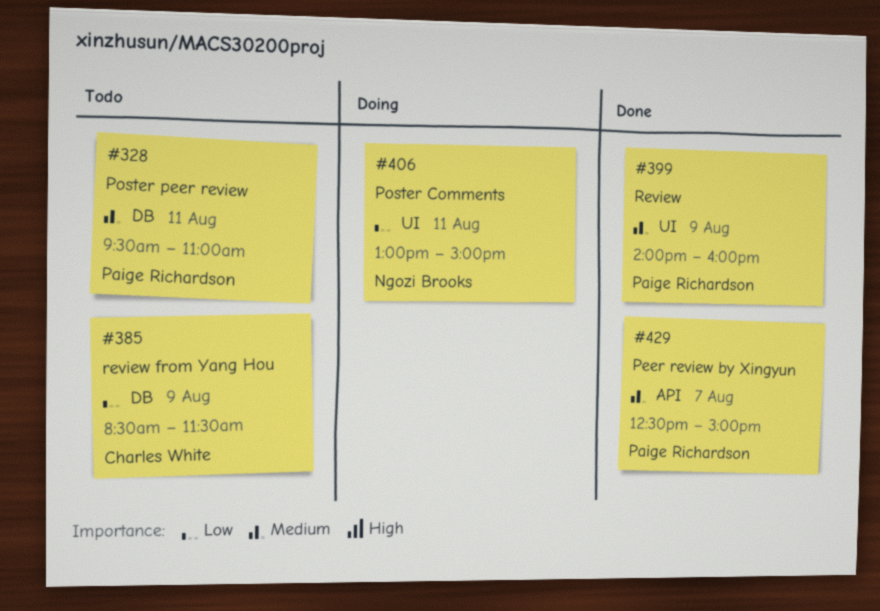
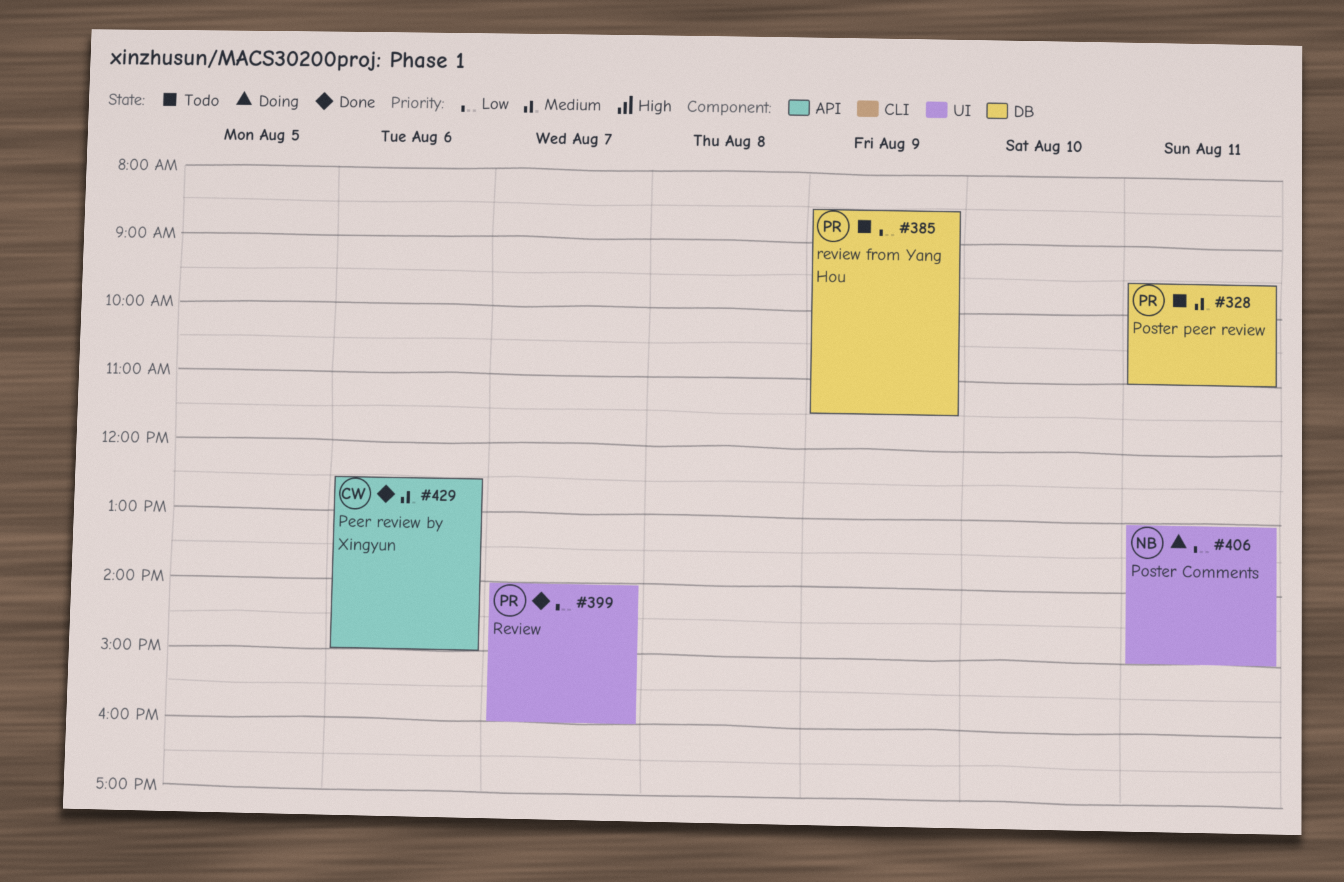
#385, owner: Charles White -> Paige Richardson
#399, priority: Medium -> Low
#399, day: Aug 9 -> Aug 7
#429, owner: Paige Richardson -> Charles White
#429, day: Aug 7 -> Aug 6

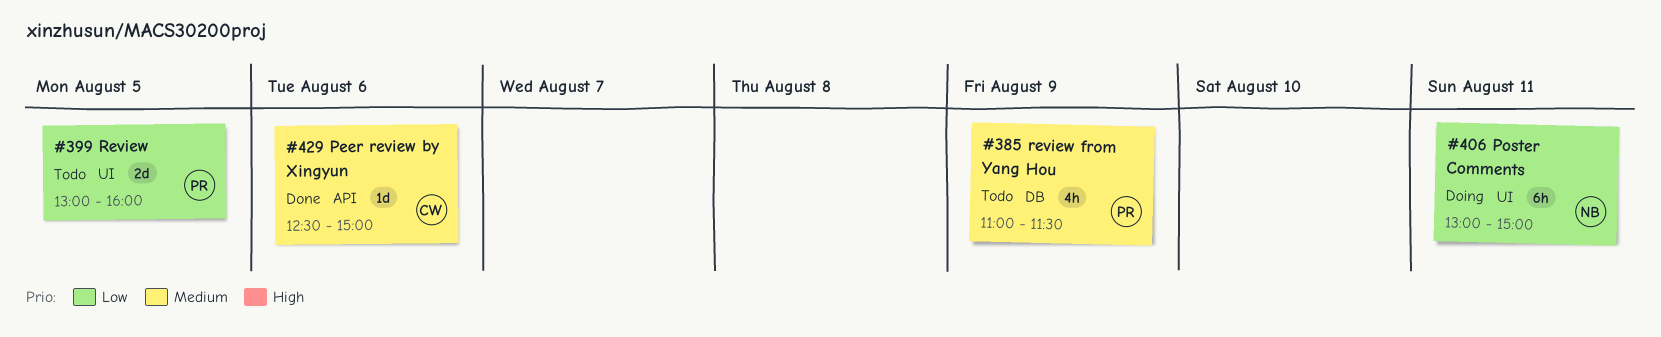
#328: present -> none
#385, priority: Low -> Medium
#385, begins: 08:30 -> 11:00
#399, status: Done -> Todo
#399, day: Aug 7 -> Aug 5
#399, begins: 14:00 -> 13:00

